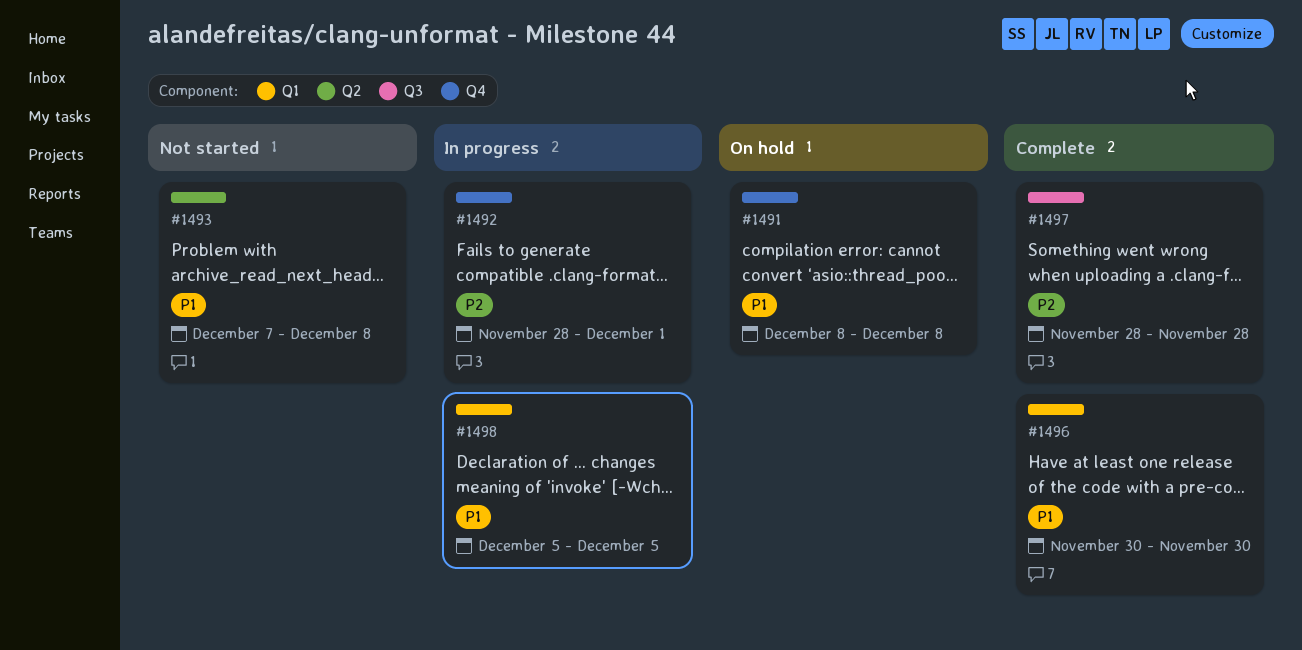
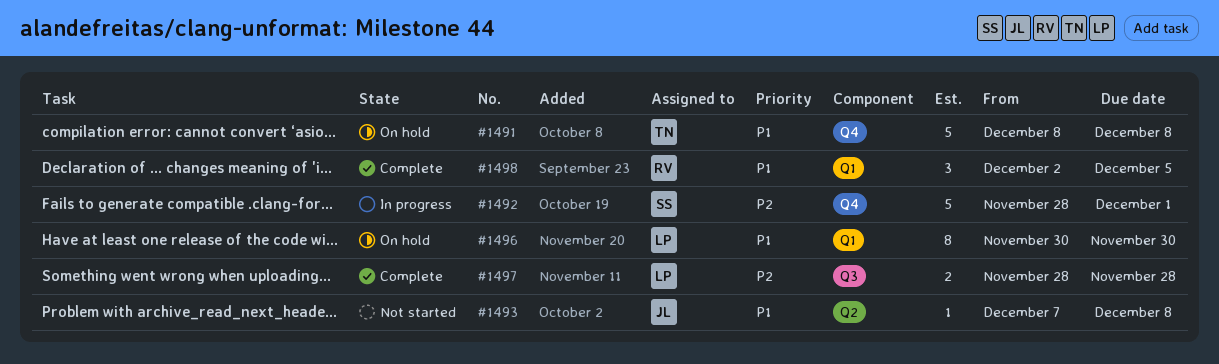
#1496, status: Complete -> On hold
#1498, status: In progress -> Complete
#1498, start: Dec 5 -> Dec 2

